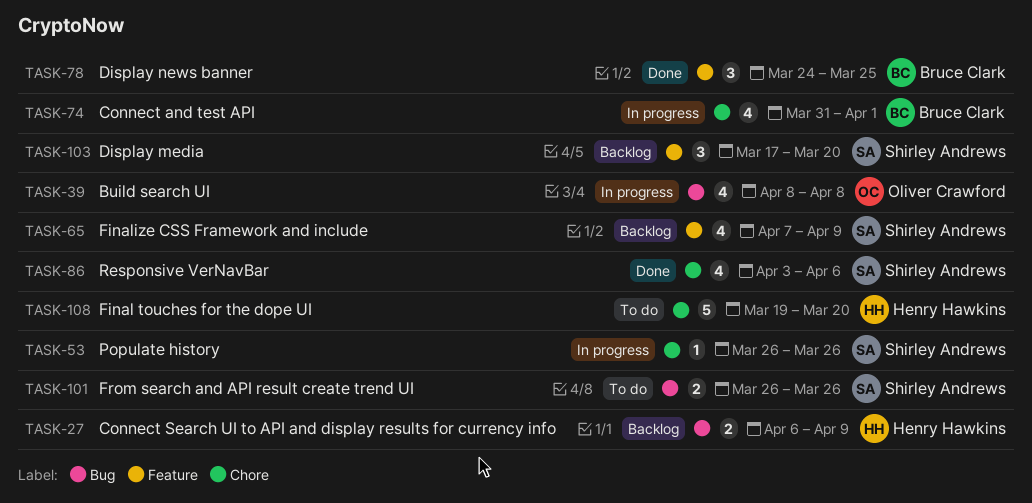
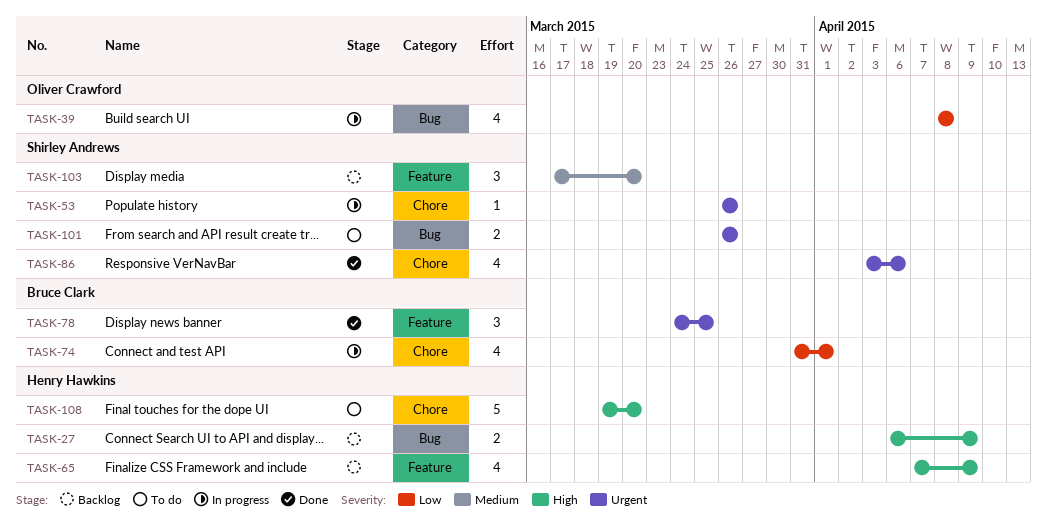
TASK-65, owner: Shirley Andrews -> Henry Hawkins

